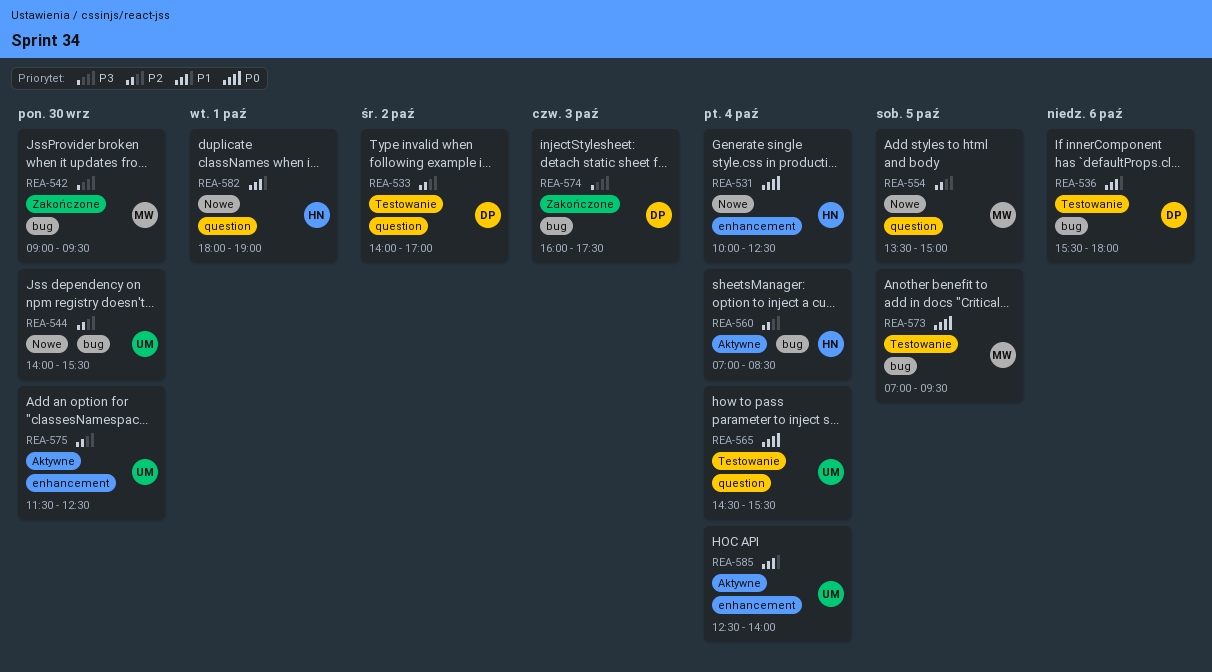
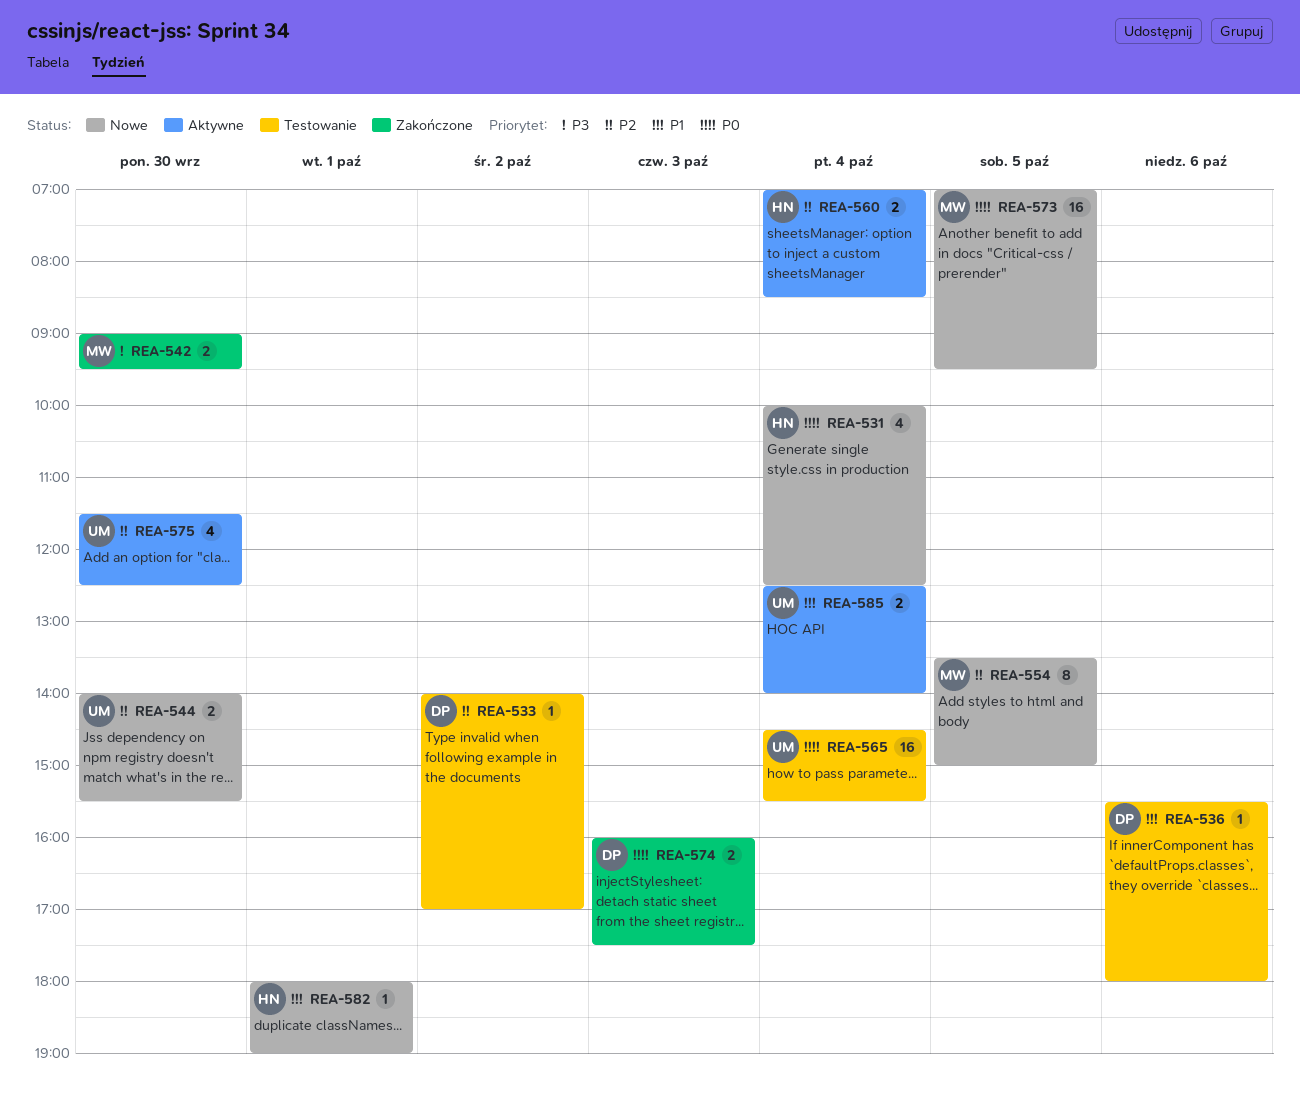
REA-573, status: Testowanie -> Nowe
REA-574, priority: P3 -> P0

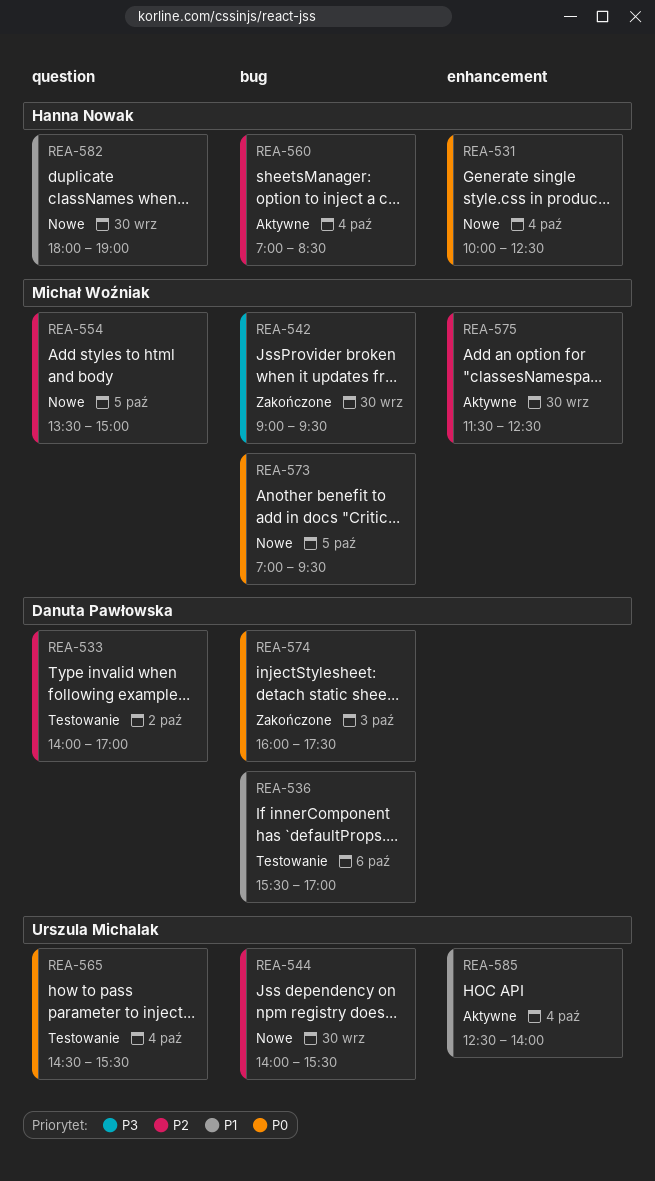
REA-536, ends: 18:00 -> 17:00
REA-575, owner: Urszula Michalak -> Michał Woźniak
REA-582, day: Oct 1 -> Sep 30

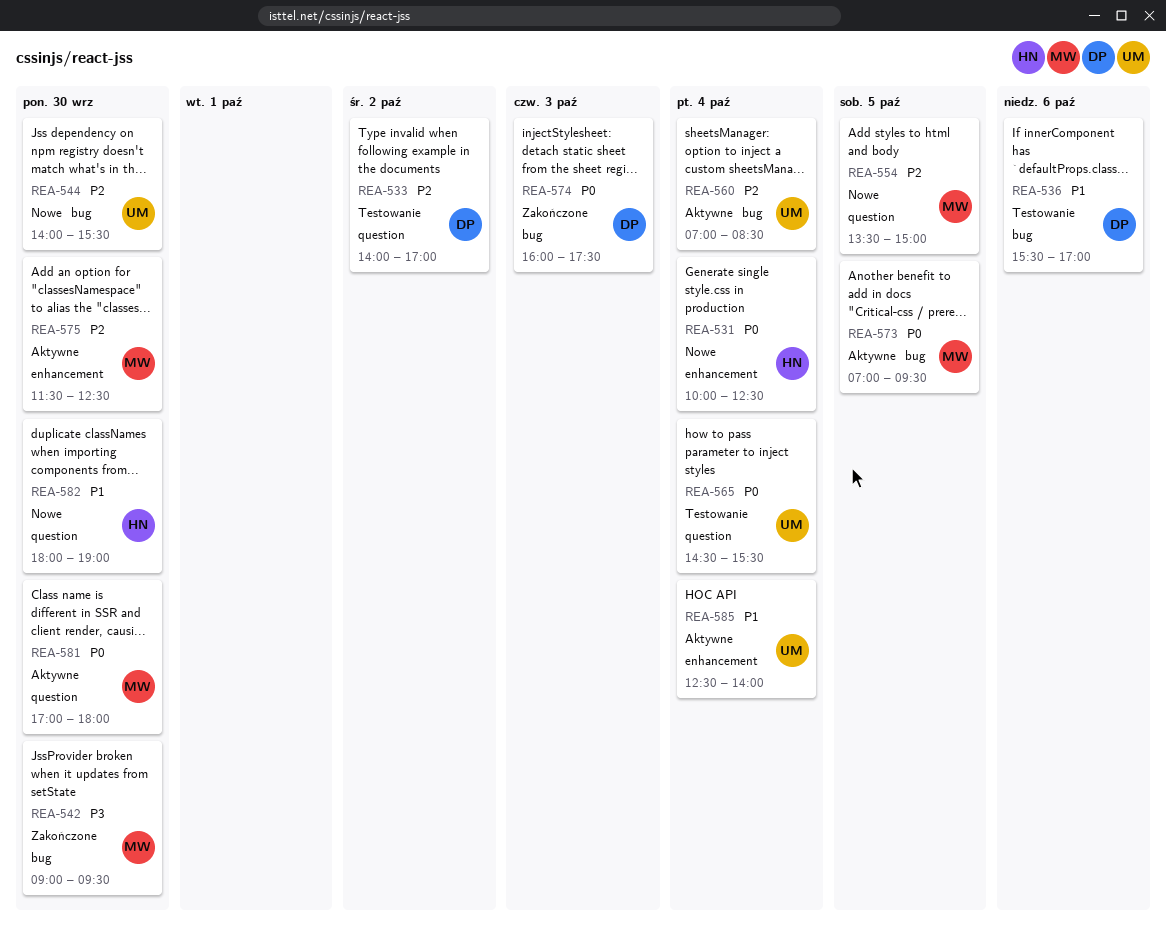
REA-560, owner: Hanna Nowak -> Urszula Michalak
REA-573, status: Nowe -> Aktywne
REA-581: none -> present

